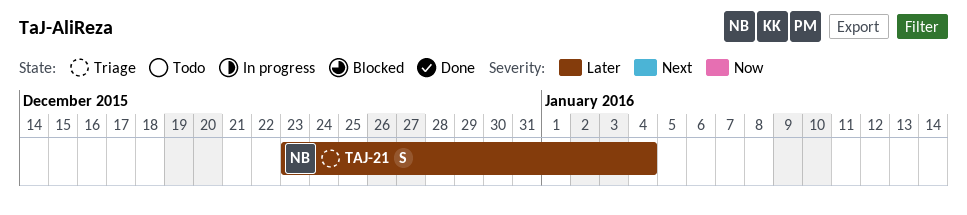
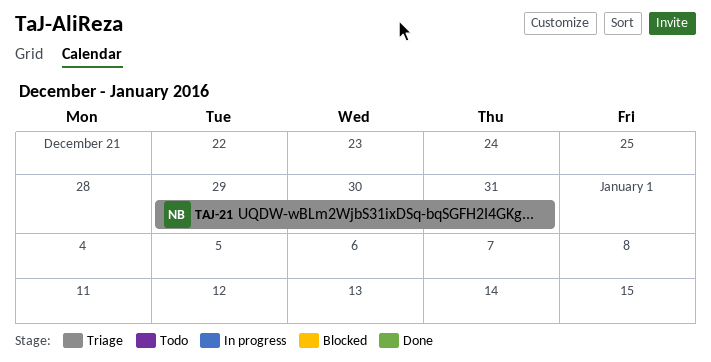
TAJ-21, start: Dec 23 -> Dec 29
TAJ-21, due: Jan 4 -> Dec 31

